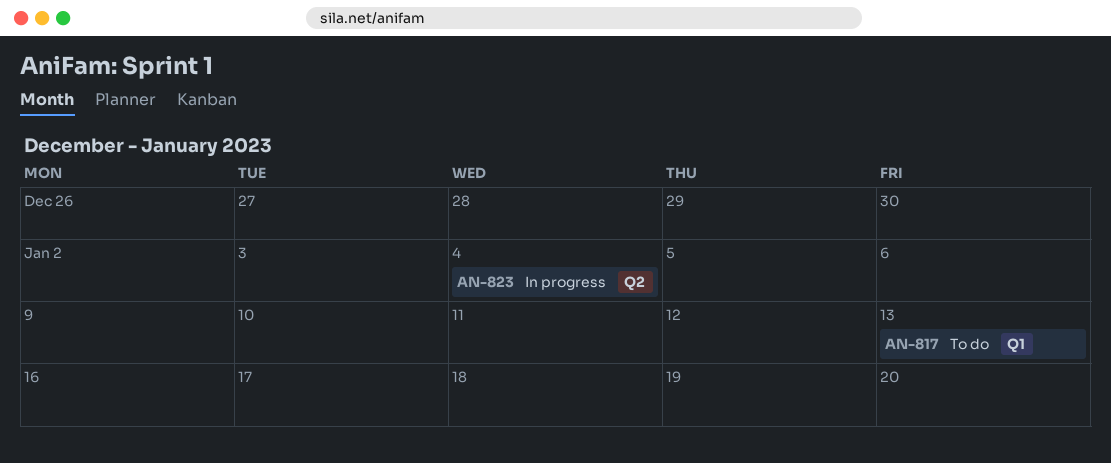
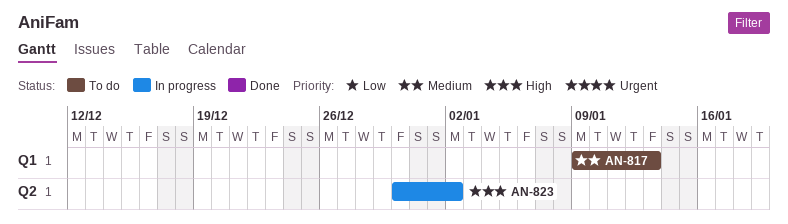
AN-823, due: Jan 4 -> Jan 2

